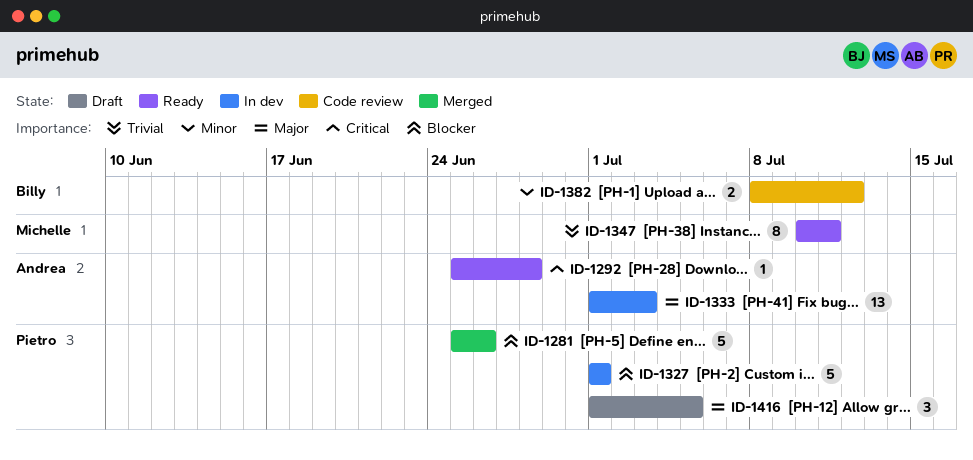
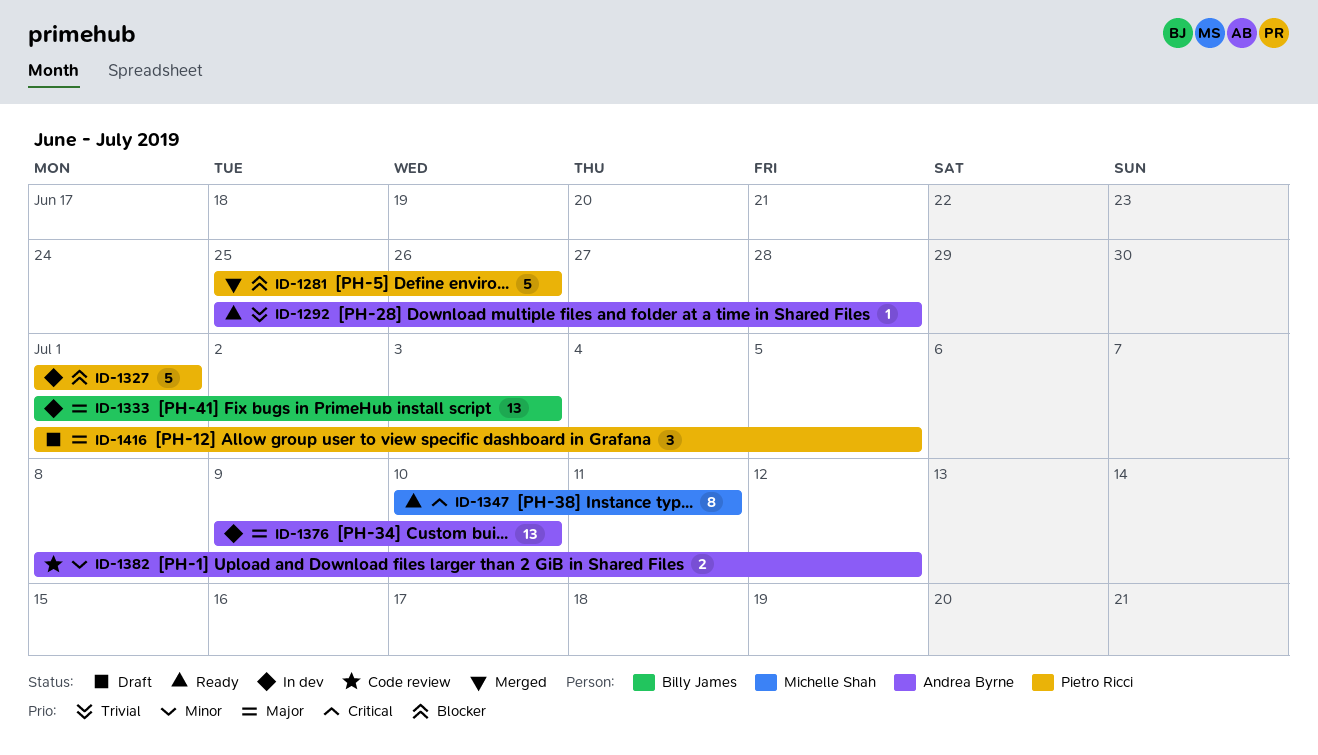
ID-1292, priority: Critical -> Trivial
ID-1333, owner: Andrea Byrne -> Billy James
ID-1347, priority: Trivial -> Critical
ID-1376: none -> present
ID-1382, owner: Billy James -> Andrea Byrne

